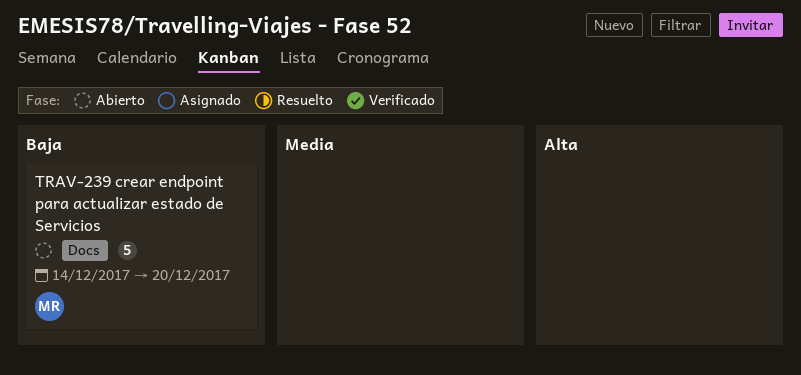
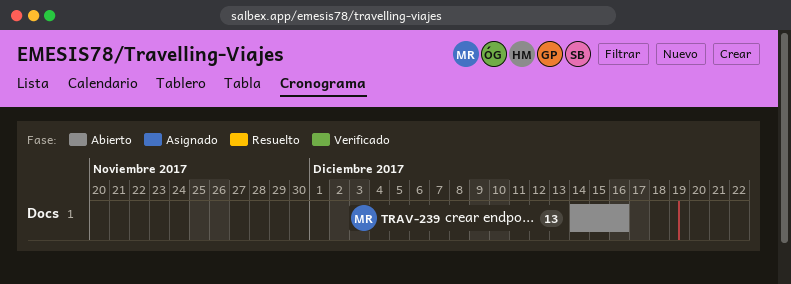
TRAV-239, estimate: 5 -> 13
TRAV-239, due: Dec 20 -> Dec 16

